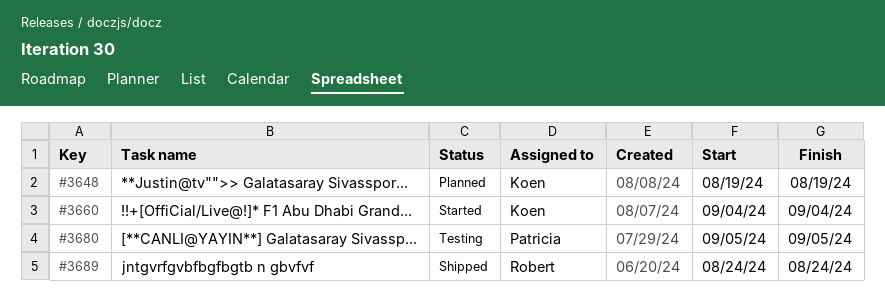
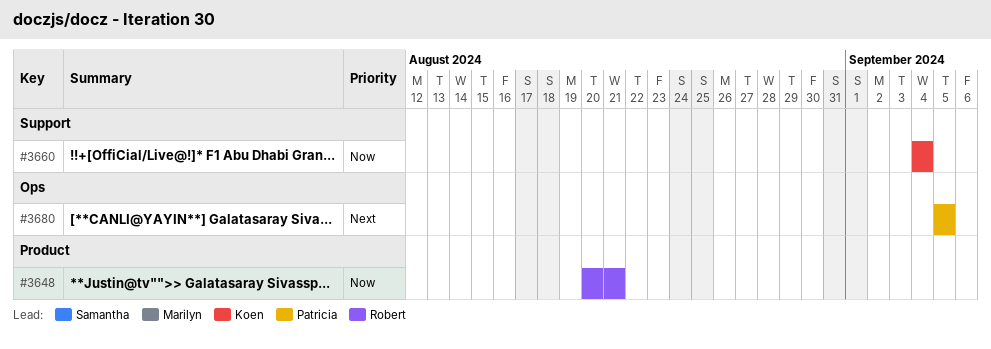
#3648, owner: Koen -> Robert
#3648, start: Aug 19 -> Aug 20
#3648, due: Aug 19 -> Aug 21
#3689: present -> none

